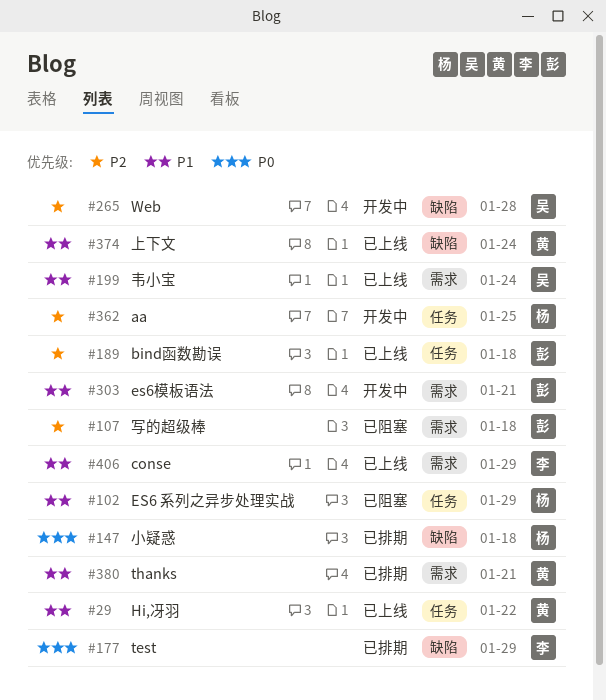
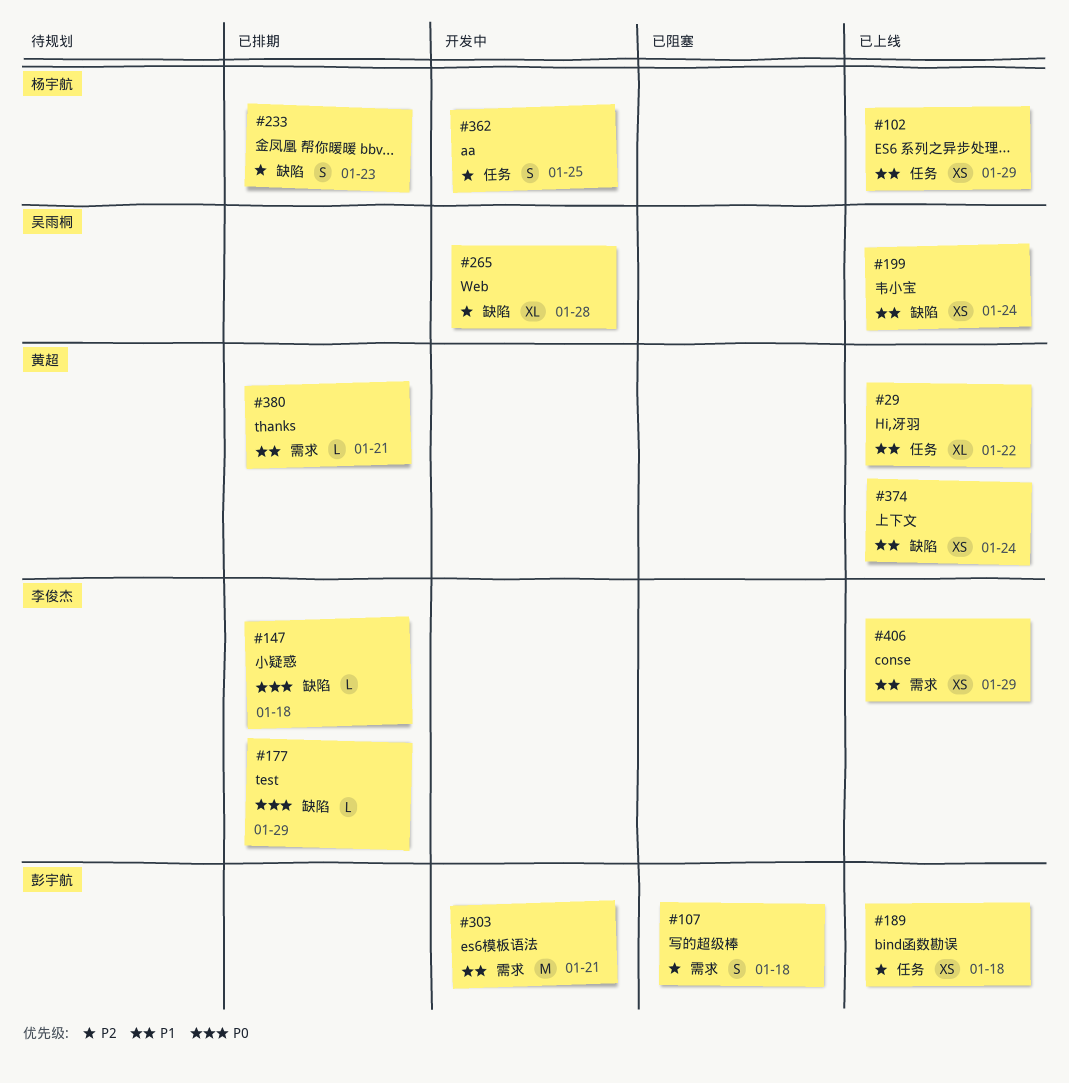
#102, status: 已阻塞 -> 已上线
#147, owner: 杨宇航 -> 李俊杰
#199, label: 需求 -> 缺陷
#233: none -> present

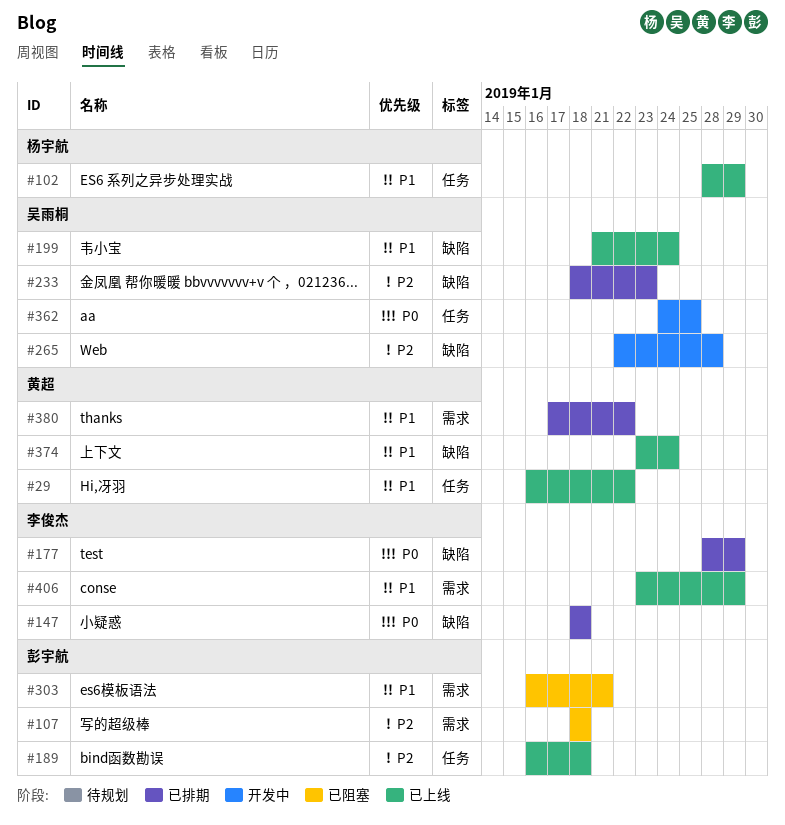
#233, owner: 杨宇航 -> 吴雨桐
#303, status: 开发中 -> 已阻塞
#362, owner: 杨宇航 -> 吴雨桐
#362, priority: P2 -> P0
#380, due: Jan 21 -> Jan 22

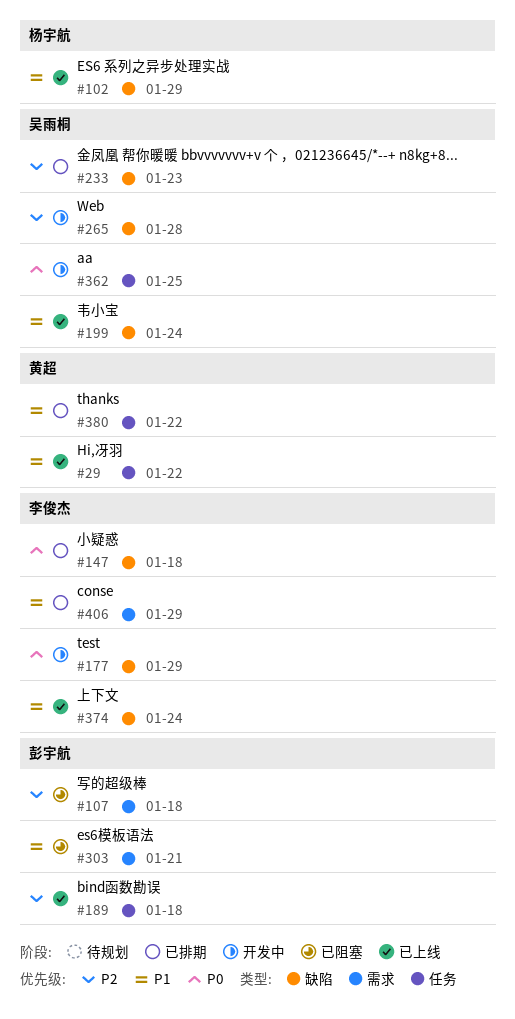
#102, label: 任务 -> 缺陷
#177, status: 已排期 -> 开发中
#374, owner: 黄超 -> 李俊杰
#380, label: 需求 -> 任务
#406, status: 已上线 -> 已排期

